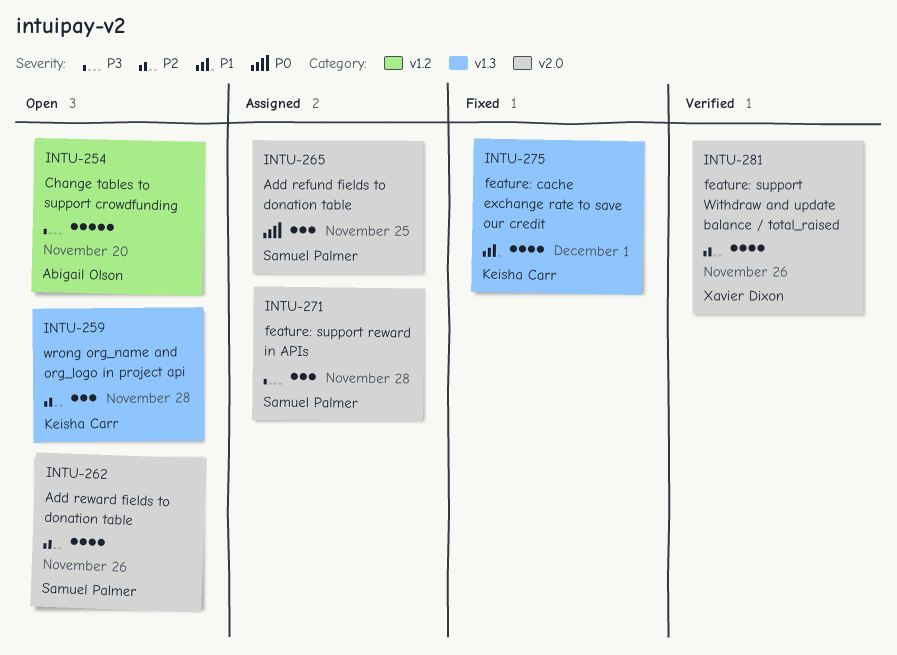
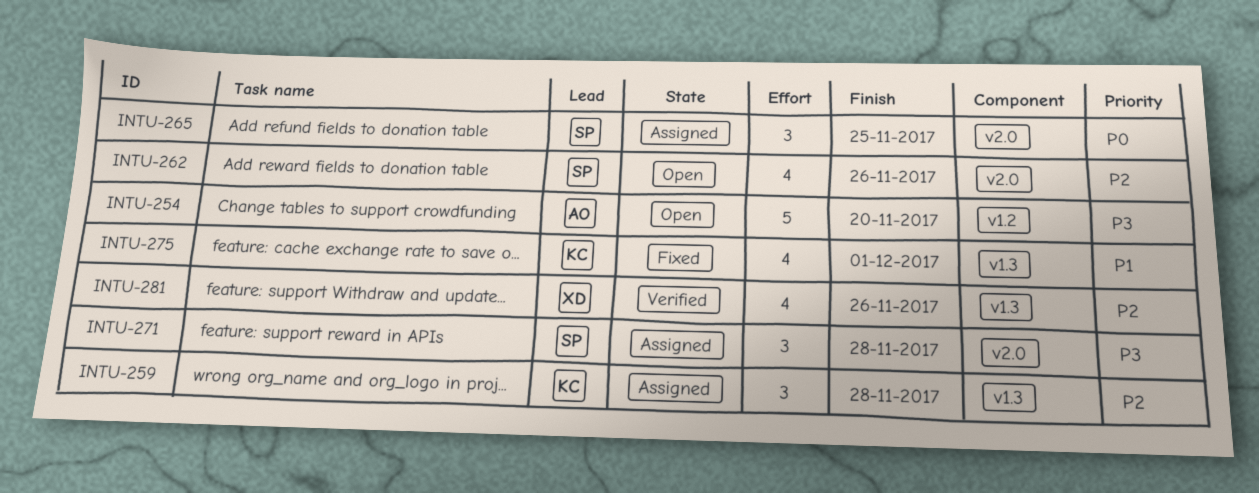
INTU-259, status: Open -> Assigned
INTU-281, label: v2.0 -> v1.3

